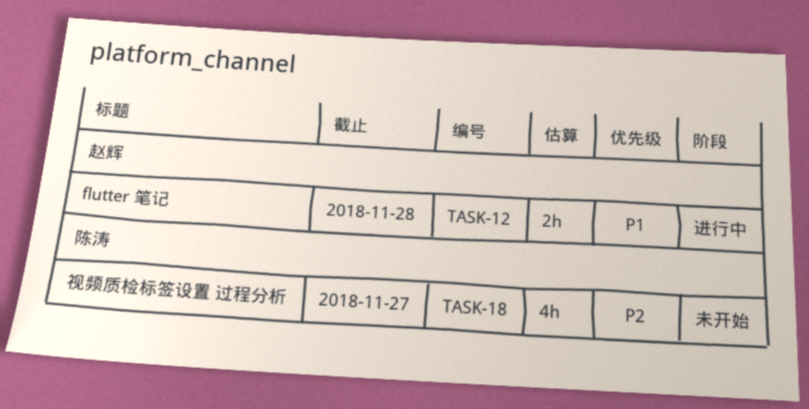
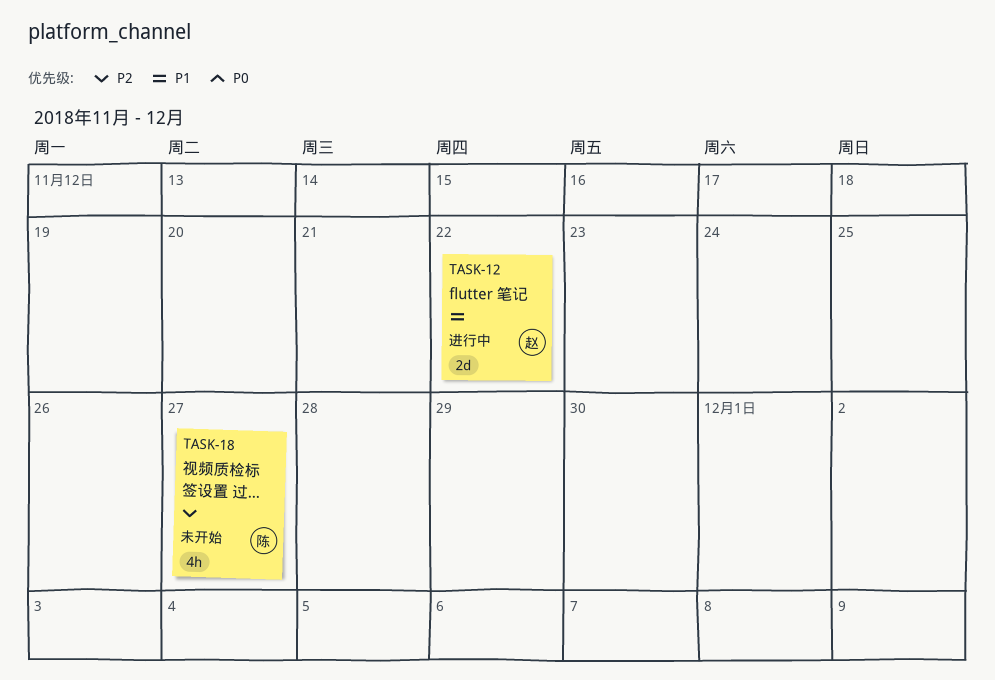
TASK-12, estimate: 2h -> 2d
TASK-12, due: Nov 28 -> Nov 22

